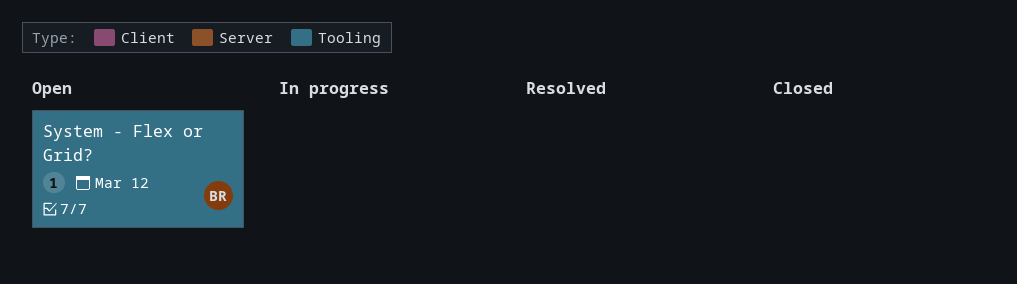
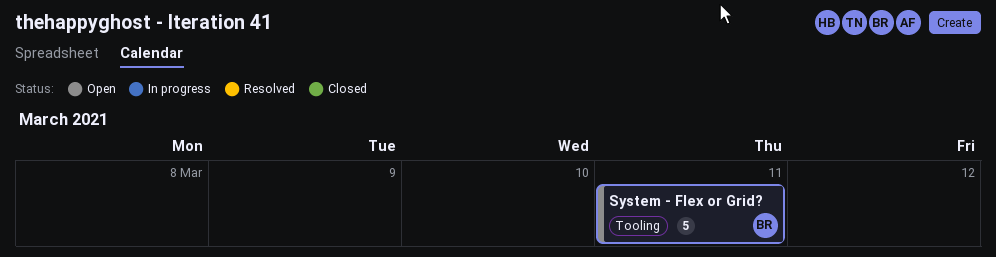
System - Flex or Grid?, estimate: 1 -> 5
System - Flex or Grid?, due: Mar 12 -> Mar 11

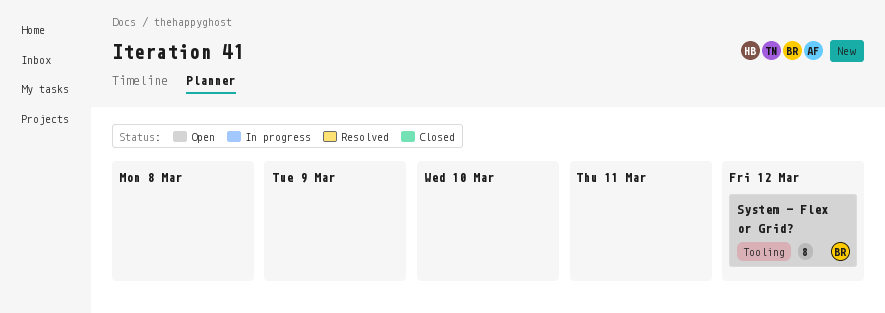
System - Flex or Grid?, estimate: 5 -> 8
System - Flex or Grid?, due: Mar 11 -> Mar 12

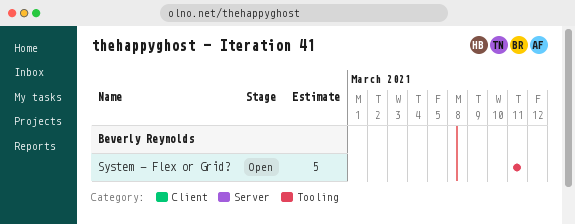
System - Flex or Grid?, estimate: 8 -> 5
System - Flex or Grid?, due: Mar 12 -> Mar 11

